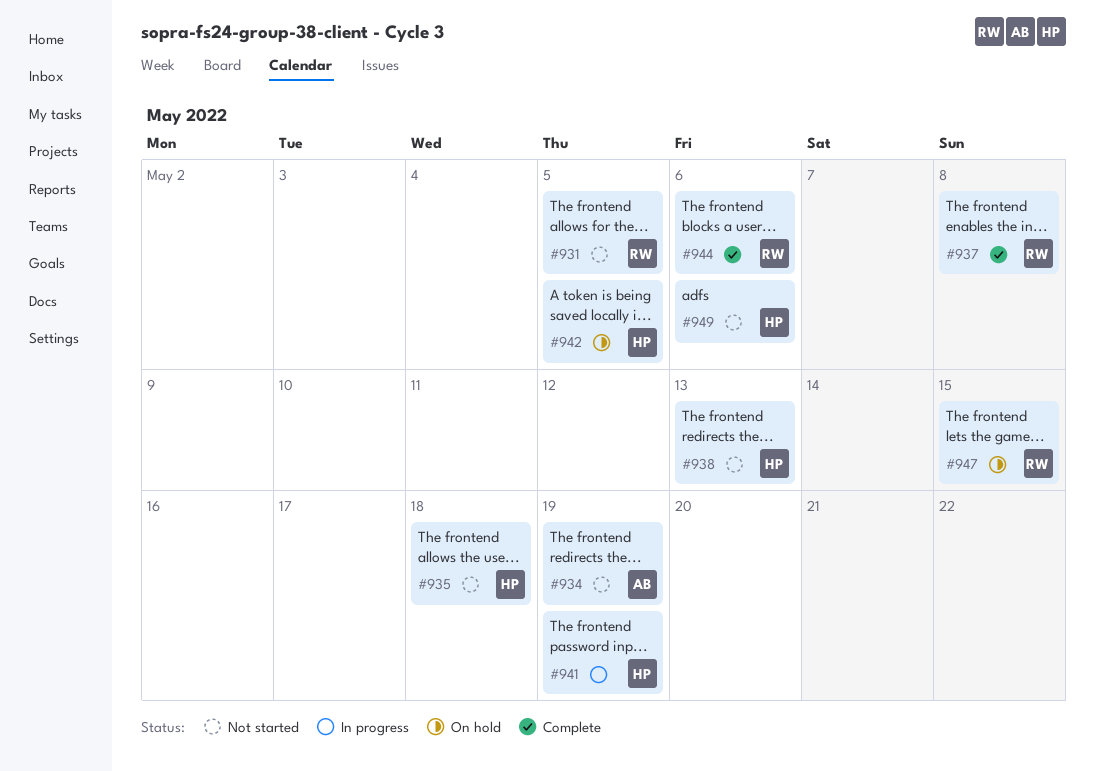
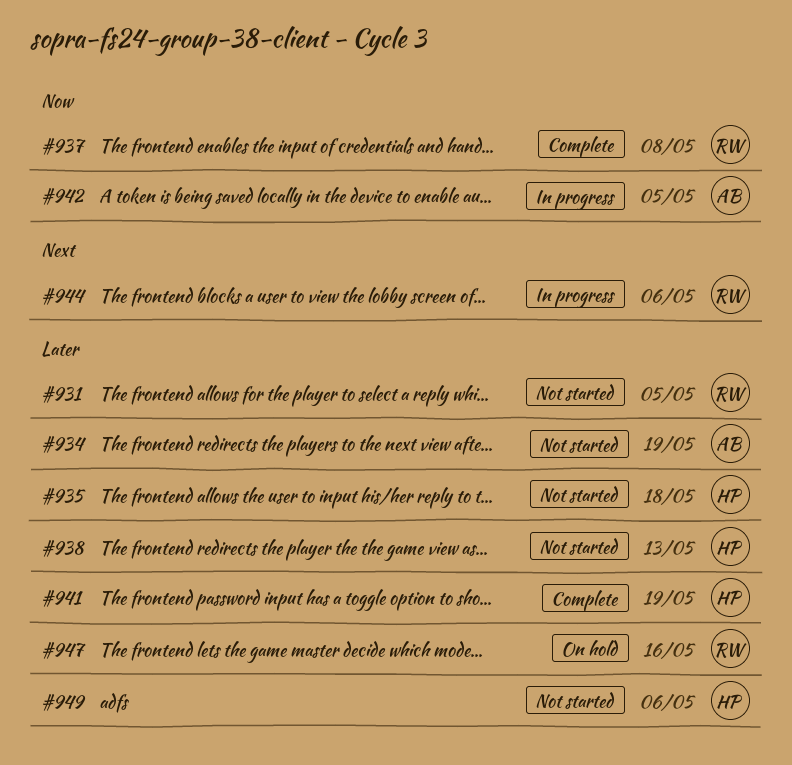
#941, status: In progress -> Complete
#942, status: On hold -> In progress
#942, owner: HP -> AB
#944, status: Complete -> In progress
#947, due: May 15 -> May 16

